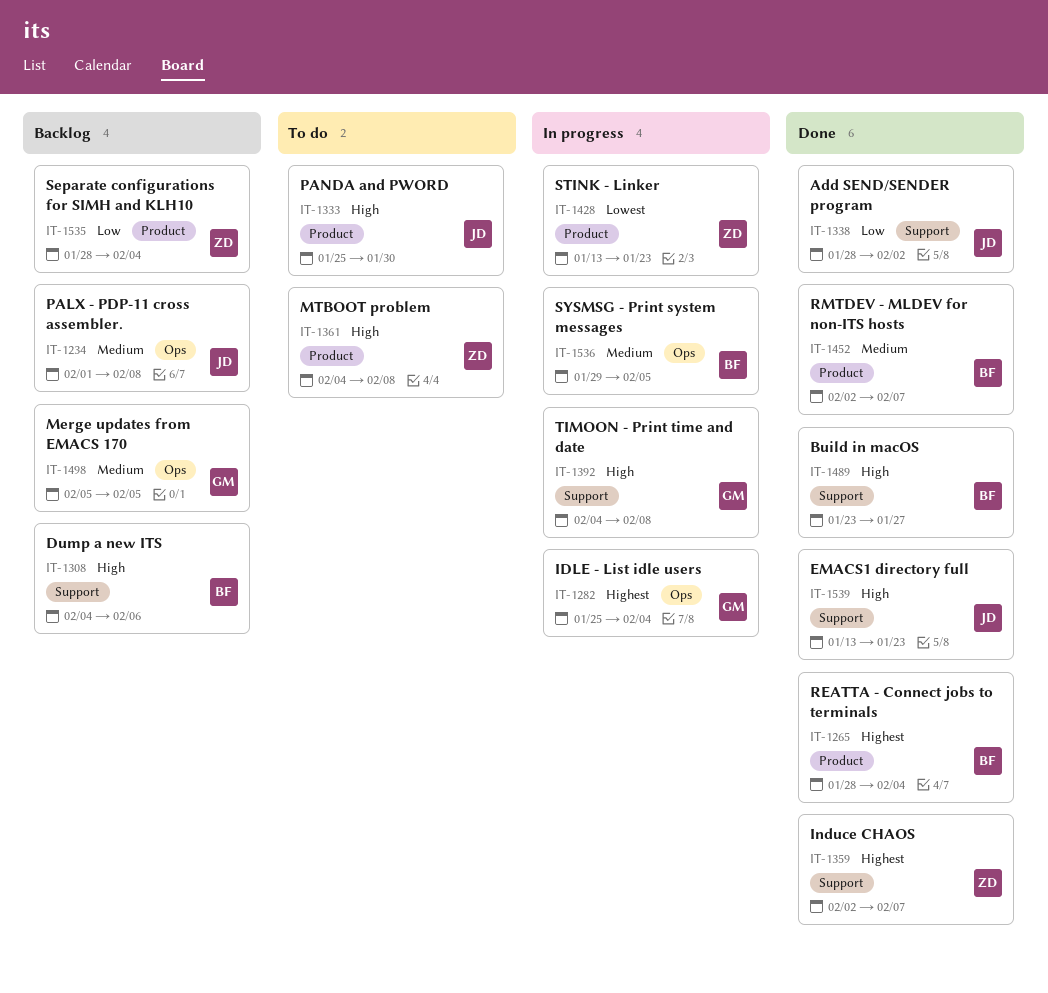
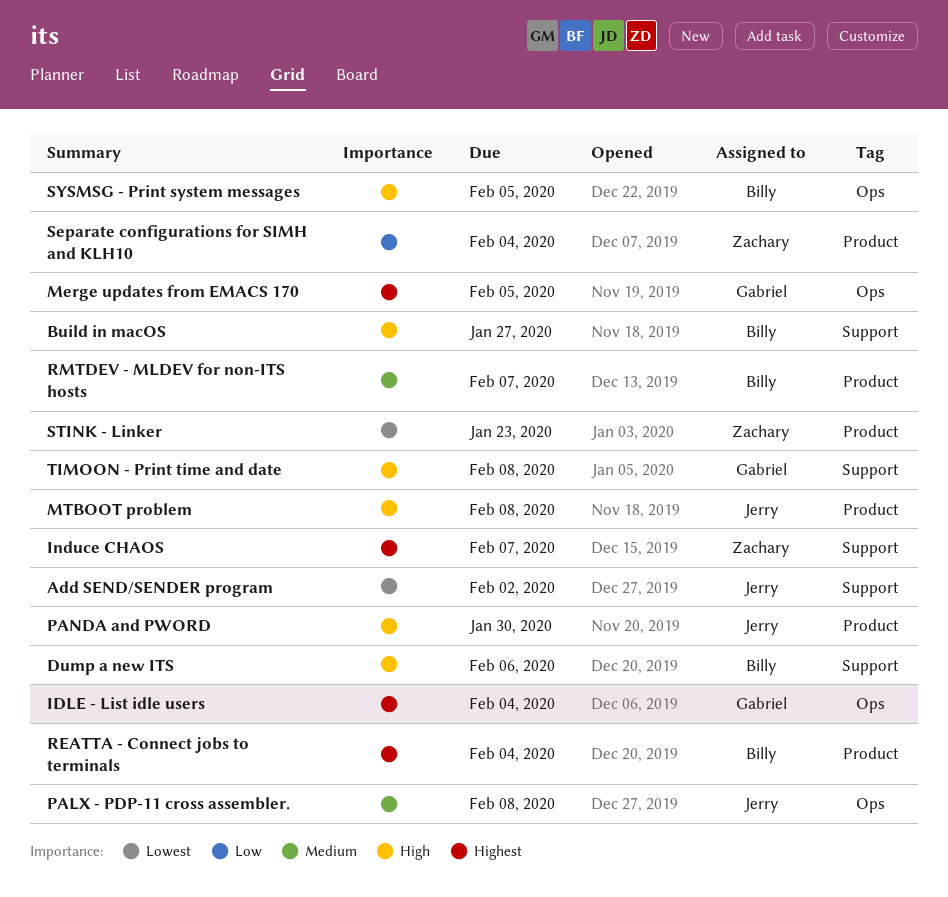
Add SEND/SENDER program, priority: Low -> Lowest
EMACS1 directory full: present -> none
Merge updates from EMACS 170, priority: Medium -> Highest
MTBOOT problem, owner: Zachary -> Jerry
SYSMSG - Print system messages, priority: Medium -> High

